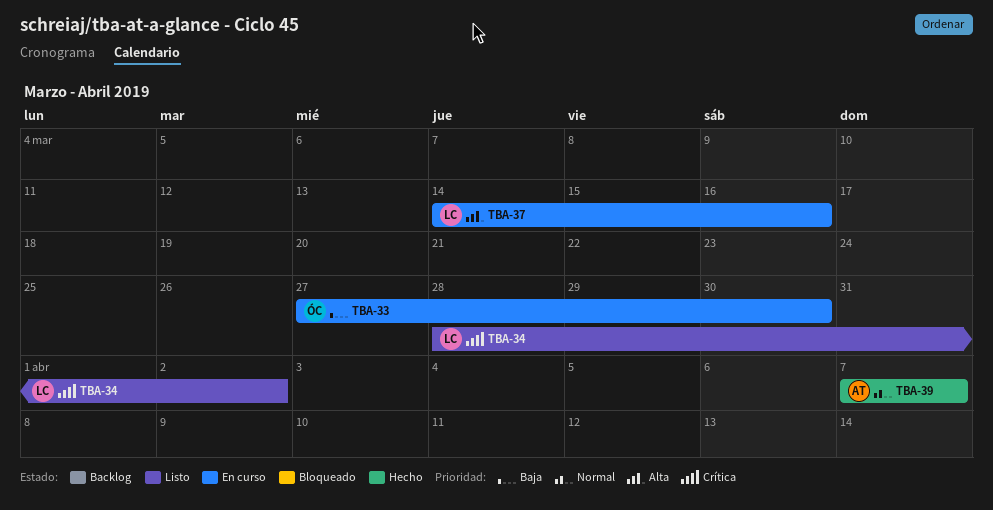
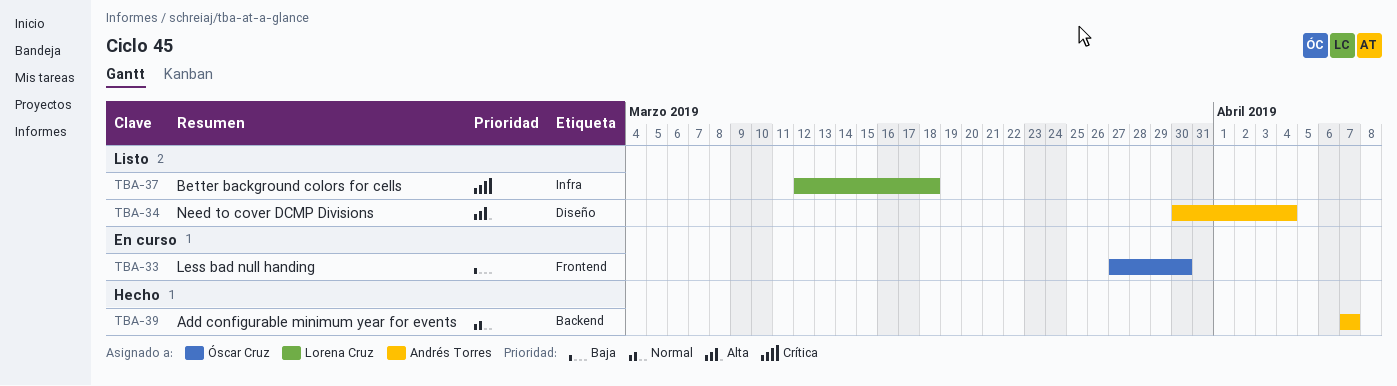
TBA-34, owner: Lorena Cruz -> Andrés Torres
TBA-34, priority: Crítica -> Alta
TBA-34, start: Mar 28 -> Mar 30
TBA-34, due: Apr 2 -> Apr 4
TBA-37, status: En curso -> Listo
TBA-37, priority: Alta -> Crítica
TBA-37, start: Mar 14 -> Mar 12
TBA-37, due: Mar 16 -> Mar 18

